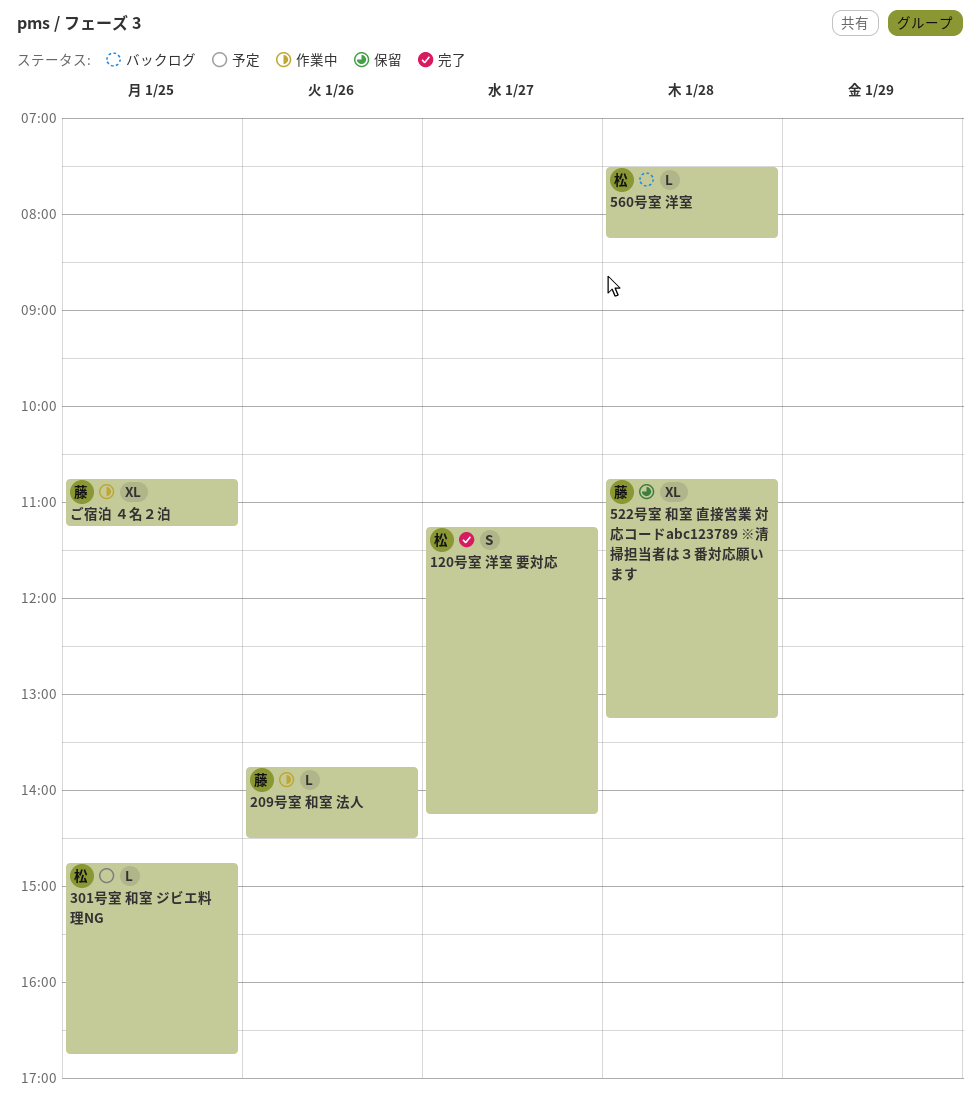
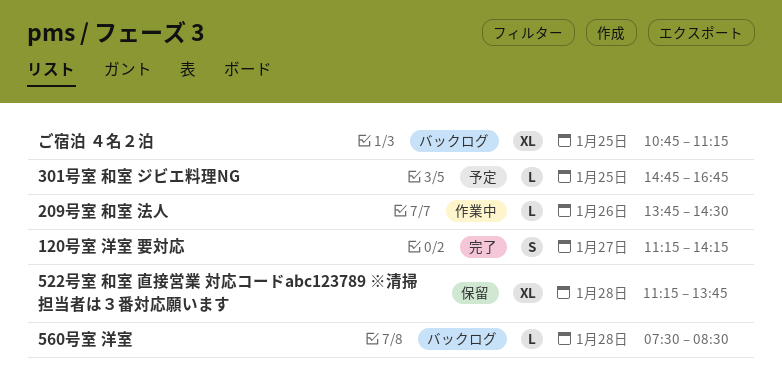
522号室 和室 直接営業 対応コードabc123789 ※清掃担当者は３番対応願います, begins: 10:45 -> 11:15
522号室 和室 直接営業 対応コードabc123789 ※清掃担当者は３番対応願います, ends: 13:15 -> 13:45
560号室 洋室, ends: 08:15 -> 08:30
ご宿泊 ４名２泊, status: 作業中 -> バックログ

